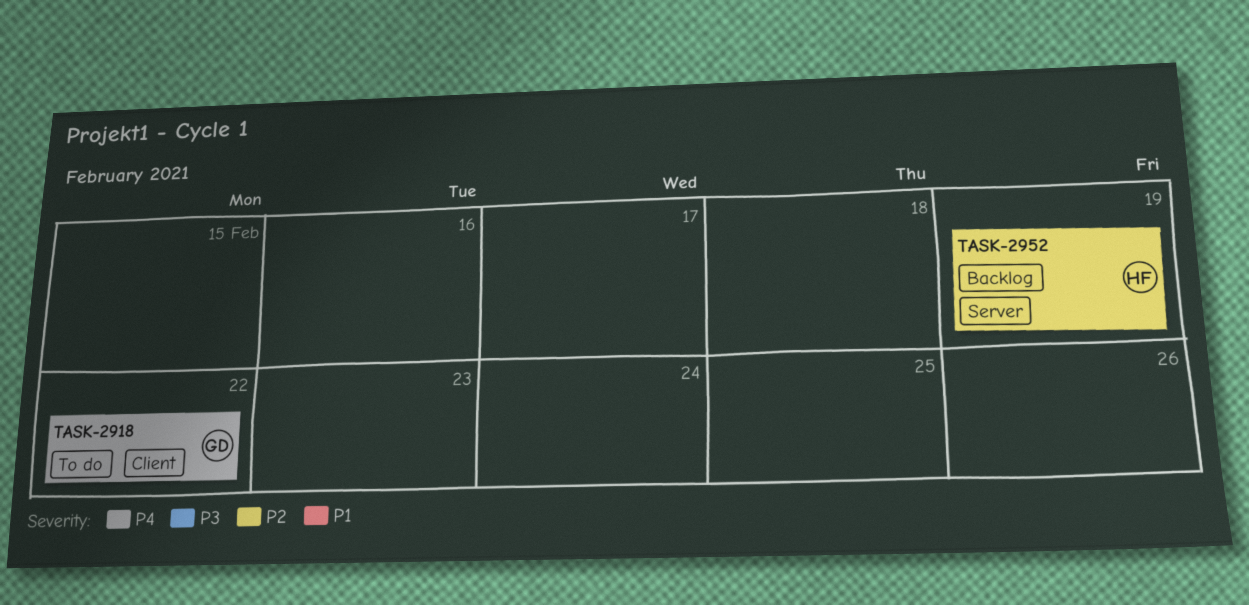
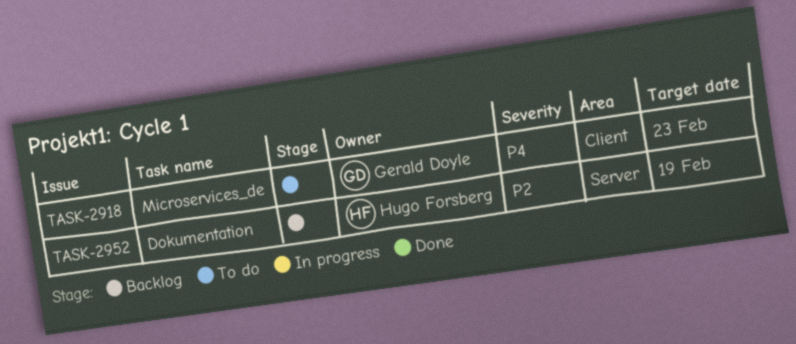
TASK-2918, due: Feb 22 -> Feb 23

